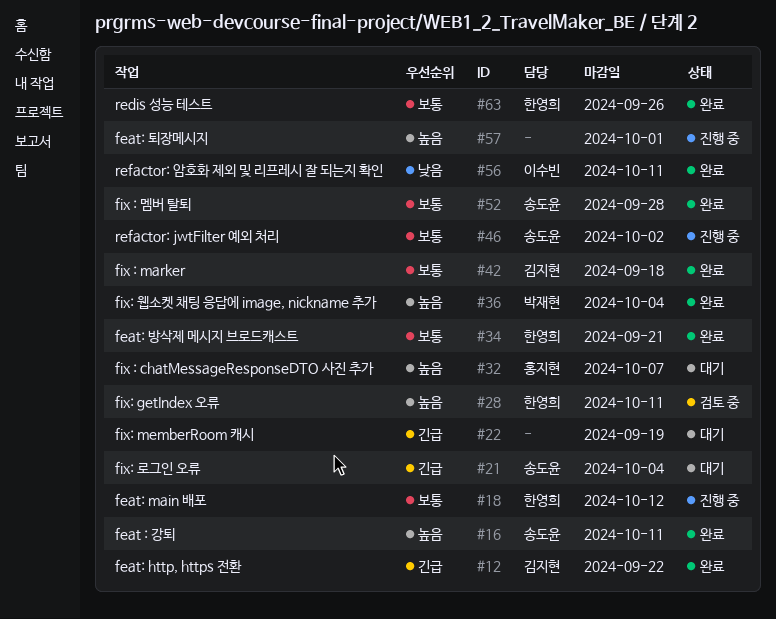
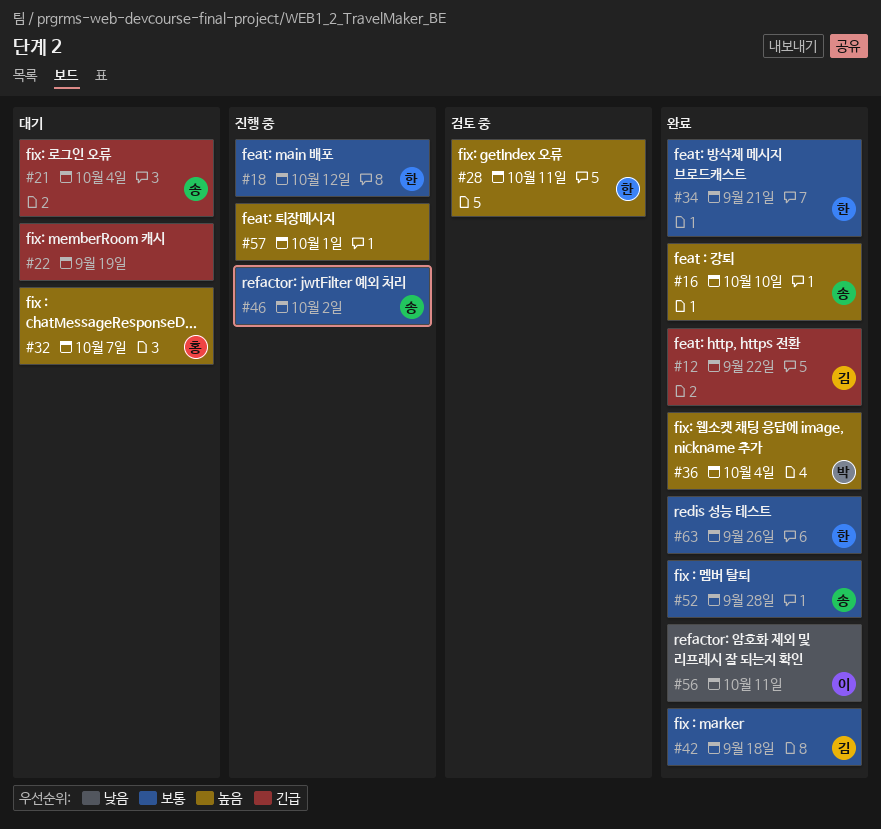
#16, due: Oct 11 -> Oct 10

